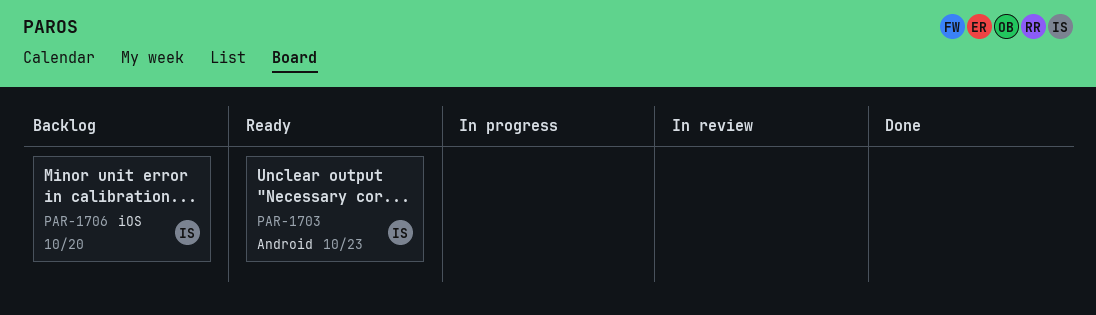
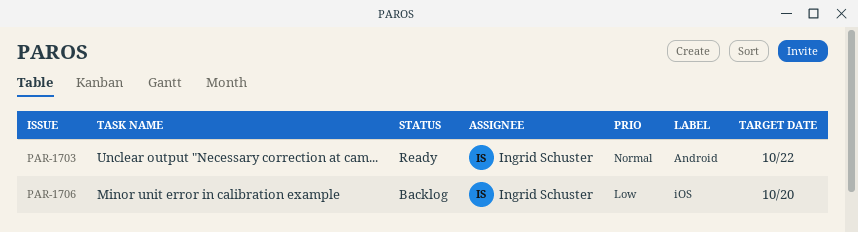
PAR-1703, due: Oct 23 -> Oct 22

